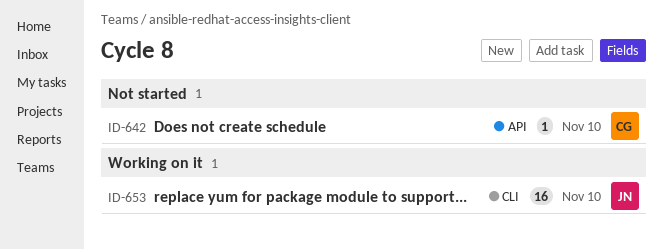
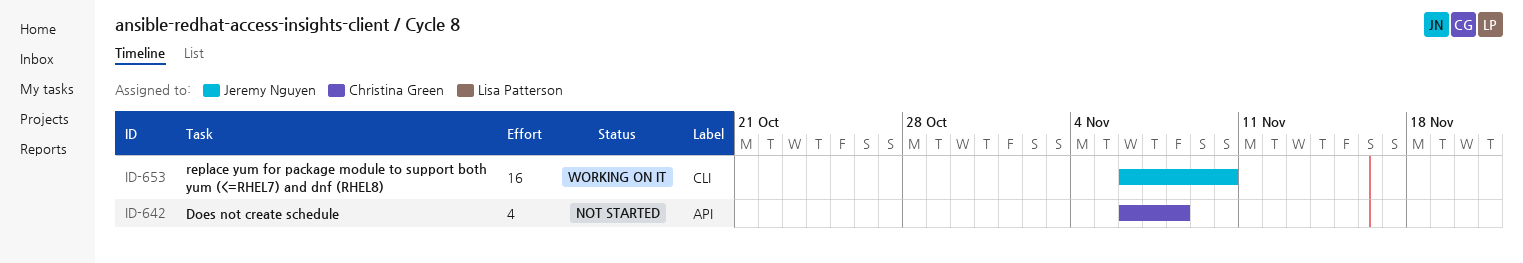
ID-642, estimate: 1 -> 4
ID-642, due: Nov 10 -> Nov 8

